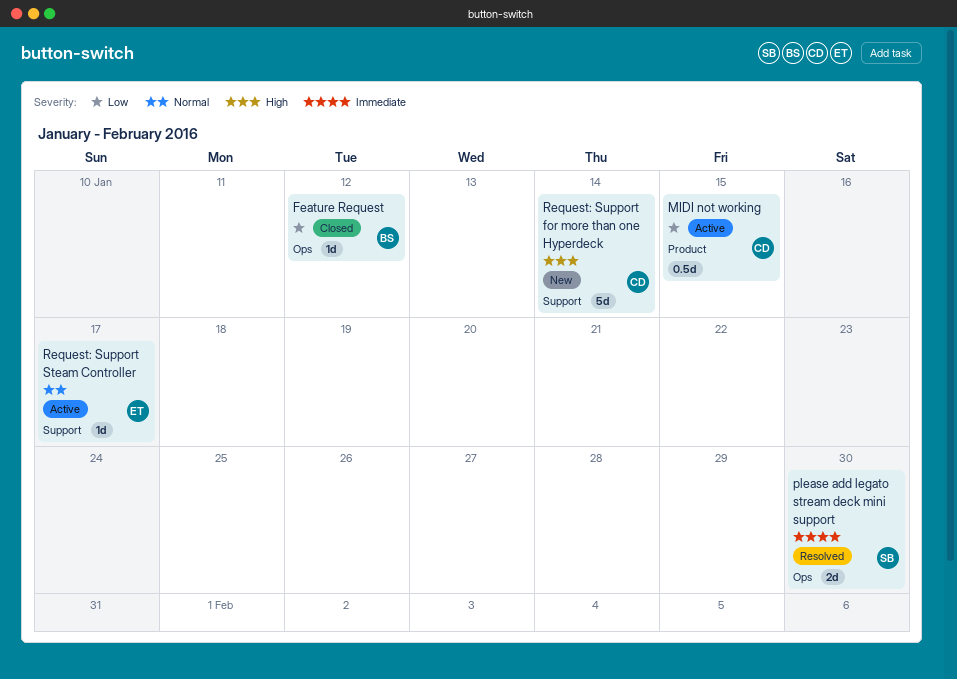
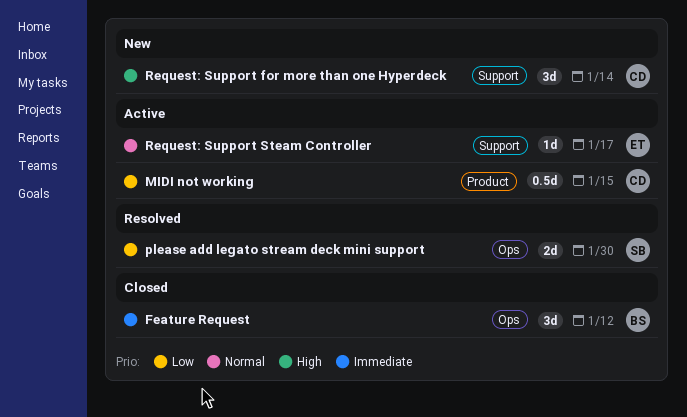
Feature Request, priority: Low -> Immediate
Feature Request, estimate: 1d -> 3d
please add legato stream deck mini support, priority: Immediate -> Low
Request: Support for more than one Hyperdeck, estimate: 5d -> 3d

